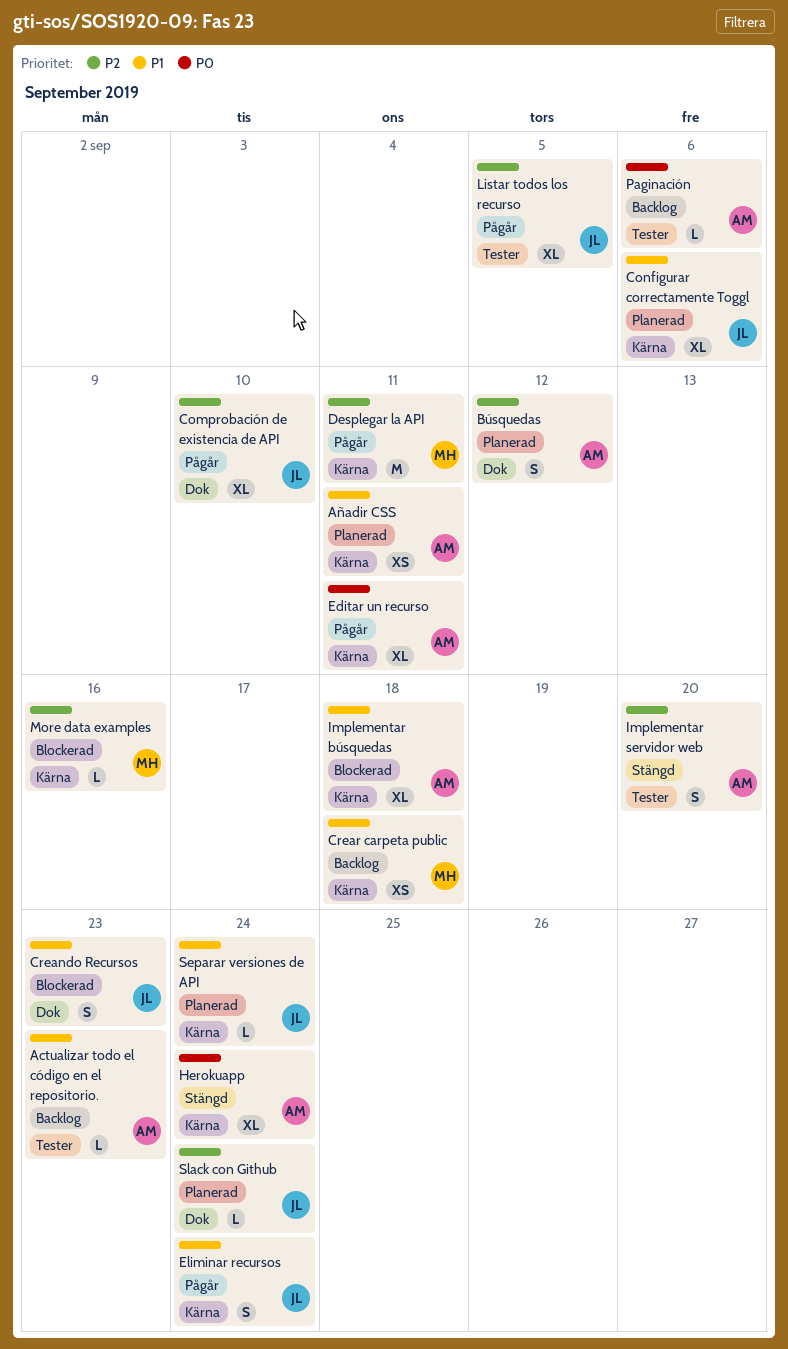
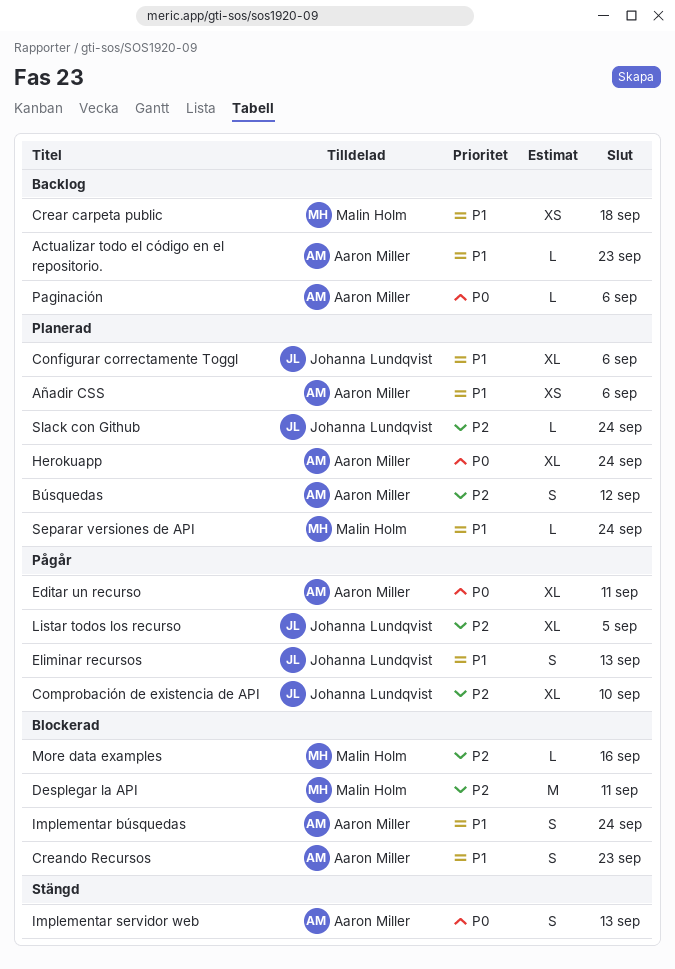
Añadir CSS, due: Sep 11 -> Sep 6
Creando Recursos, owner: Johanna Lundqvist -> Aaron Miller
Desplegar la API, status: Pågår -> Blockerad
Eliminar recursos, due: Sep 24 -> Sep 13
Herokuapp, status: Stängd -> Planerad
Implementar búsquedas, estimate: XL -> S
Implementar búsquedas, due: Sep 18 -> Sep 24
Implementar servidor web, priority: P2 -> P0
Implementar servidor web, due: Sep 20 -> Sep 13
Separar versiones de API, owner: Johanna Lundqvist -> Malin Holm

